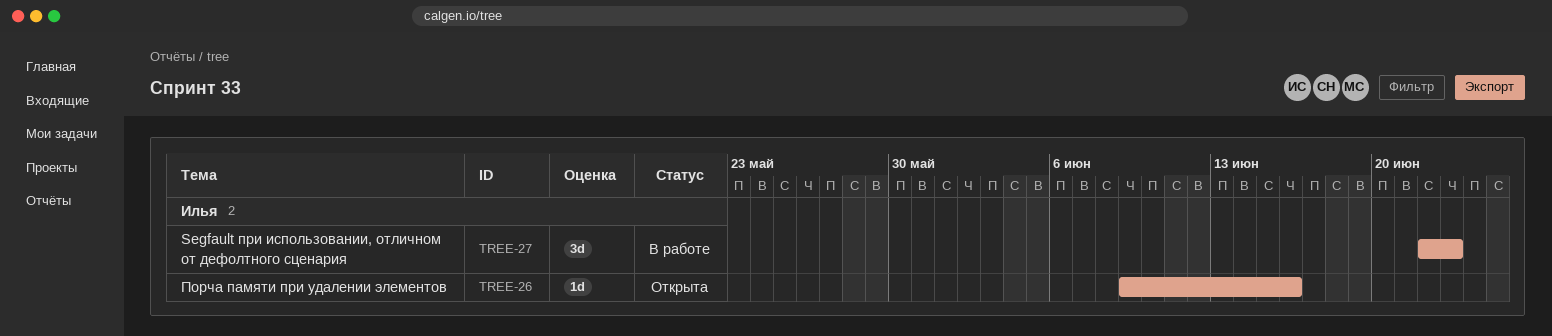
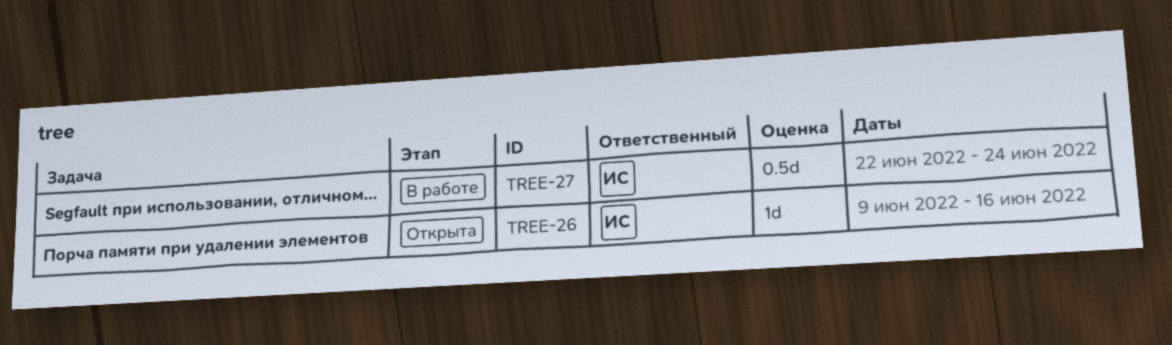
TREE-27, estimate: 3d -> 0.5d
TREE-27, due: Jun 23 -> Jun 24

